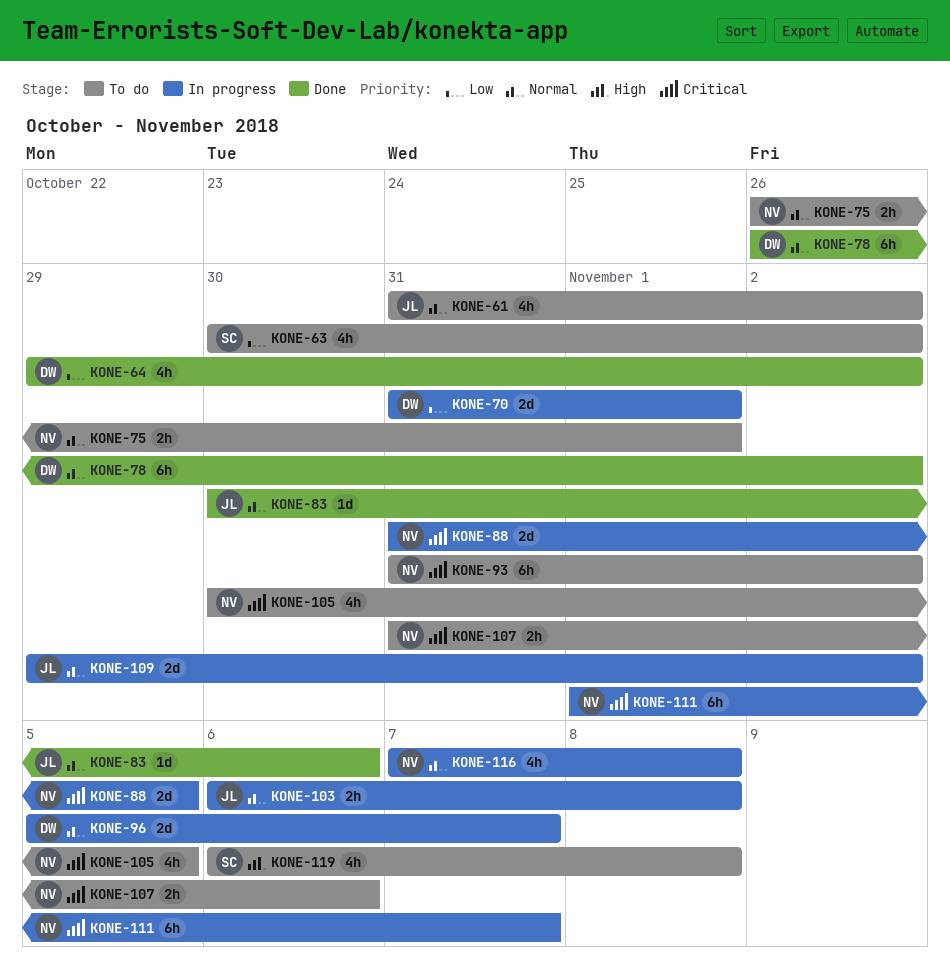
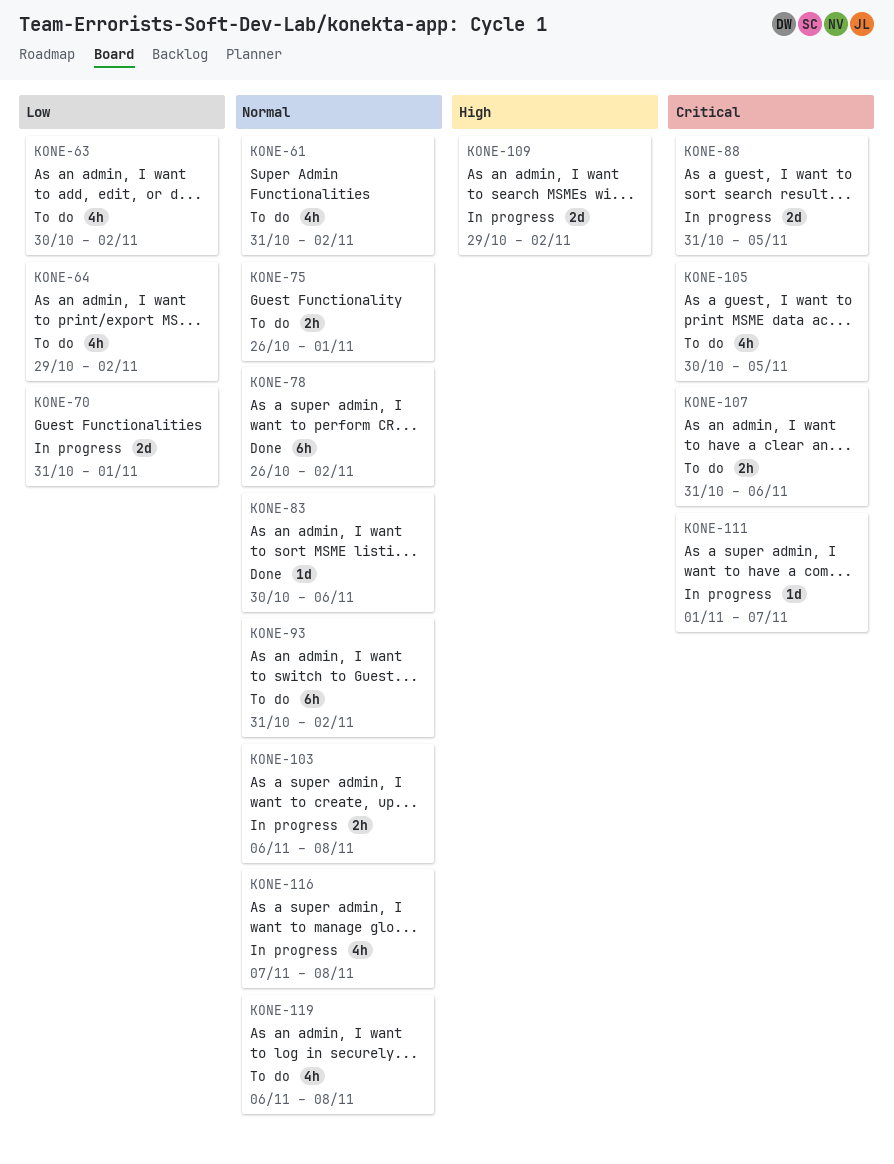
KONE-64, status: Done -> To do
KONE-93, priority: Critical -> Normal
KONE-96: present -> none
KONE-109, priority: Normal -> High
KONE-111, estimate: 6h -> 1d
KONE-119, priority: High -> Normal

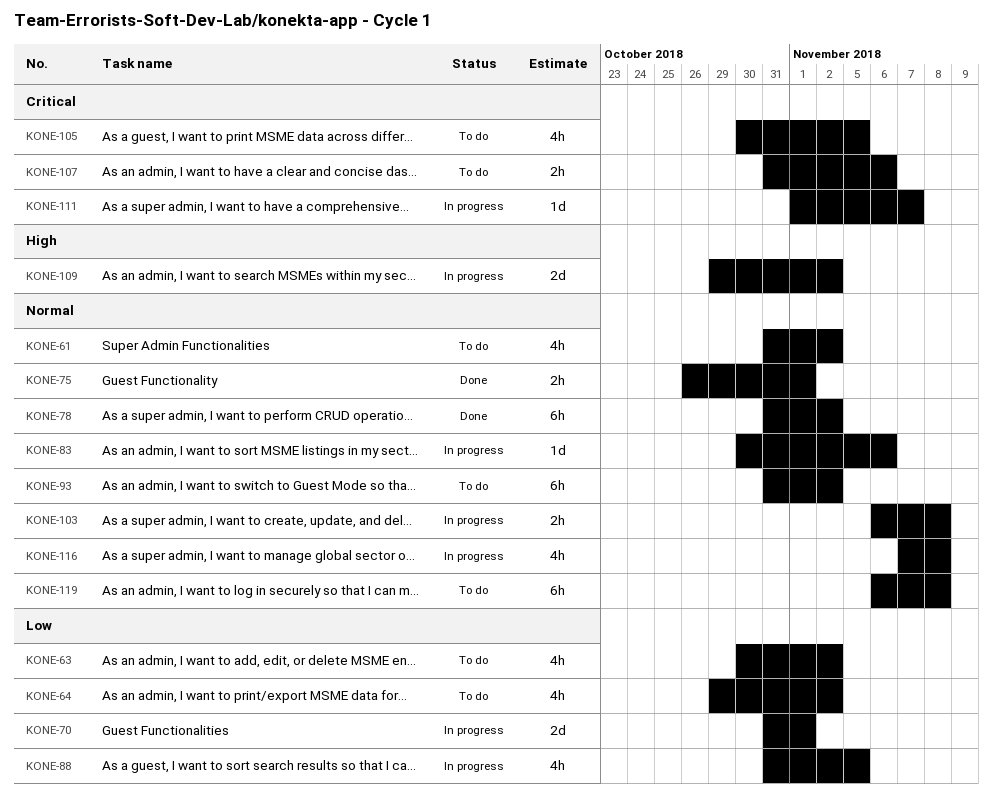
KONE-75, status: To do -> Done
KONE-78, start: Oct 26 -> Oct 31
KONE-83, status: Done -> In progress
KONE-88, priority: Critical -> Low
KONE-88, estimate: 2d -> 4h
KONE-119, estimate: 4h -> 6h

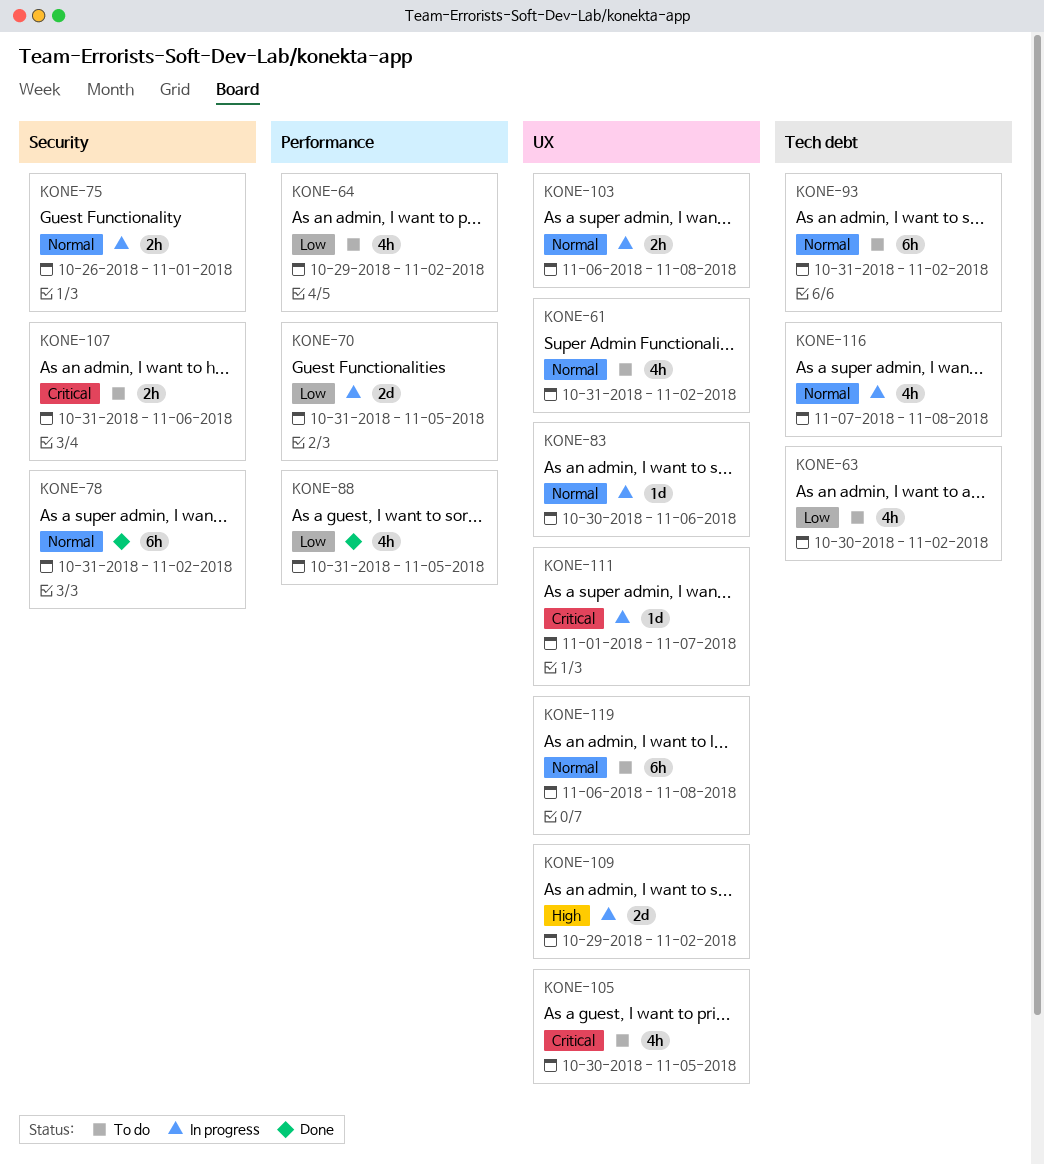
KONE-70, due: Nov 1 -> Nov 5
KONE-75, status: Done -> In progress
KONE-88, status: In progress -> Done

